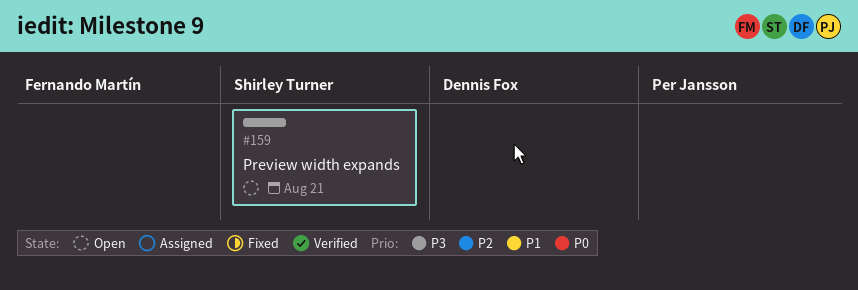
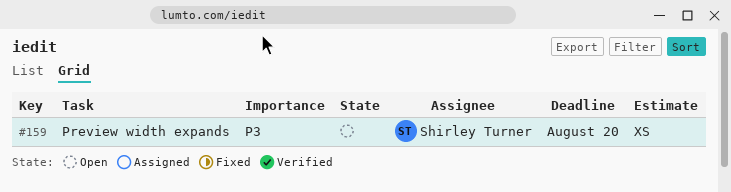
#159, due: Aug 21 -> Aug 20

